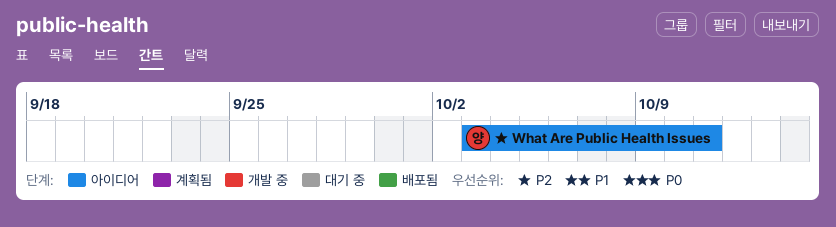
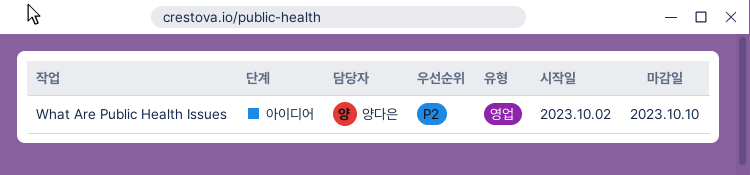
What Are Public Health Issues, start: Oct 3 -> Oct 2
What Are Public Health Issues, due: Oct 11 -> Oct 10

